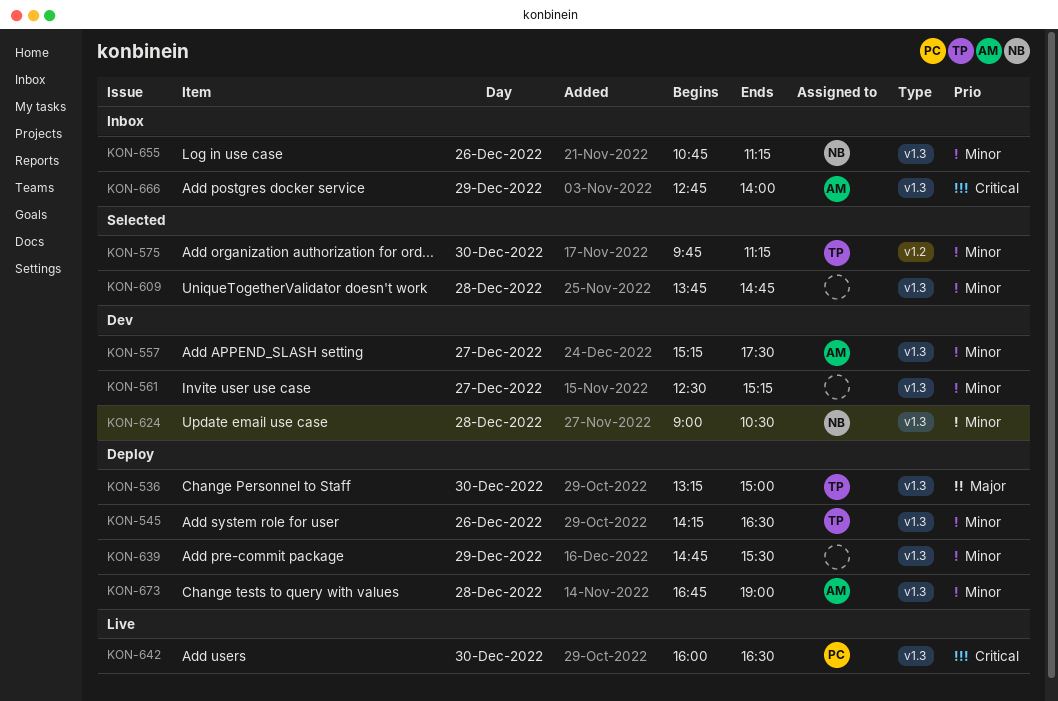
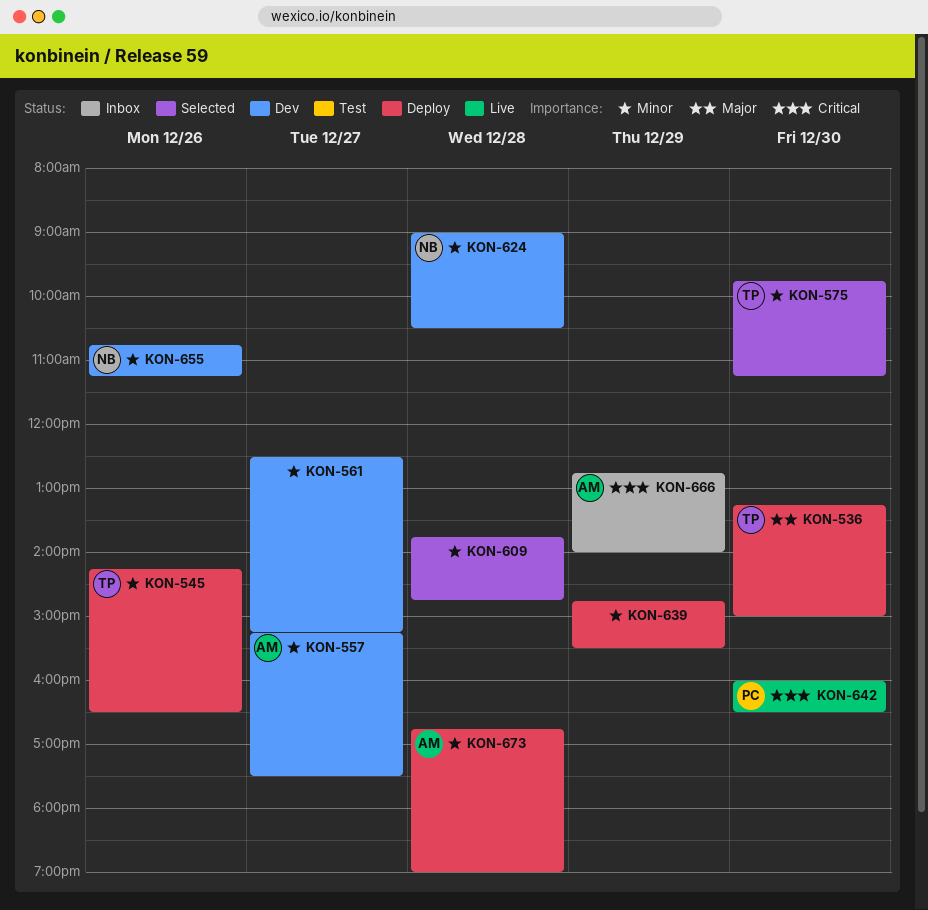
KON-655, status: Inbox -> Dev

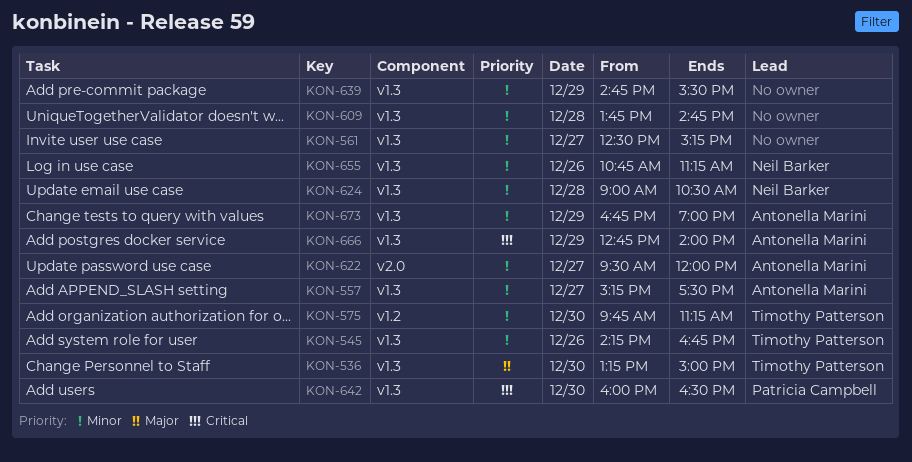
KON-545, ends: 16:30 -> 16:45
KON-622: none -> present
KON-673, day: Dec 28 -> Dec 29

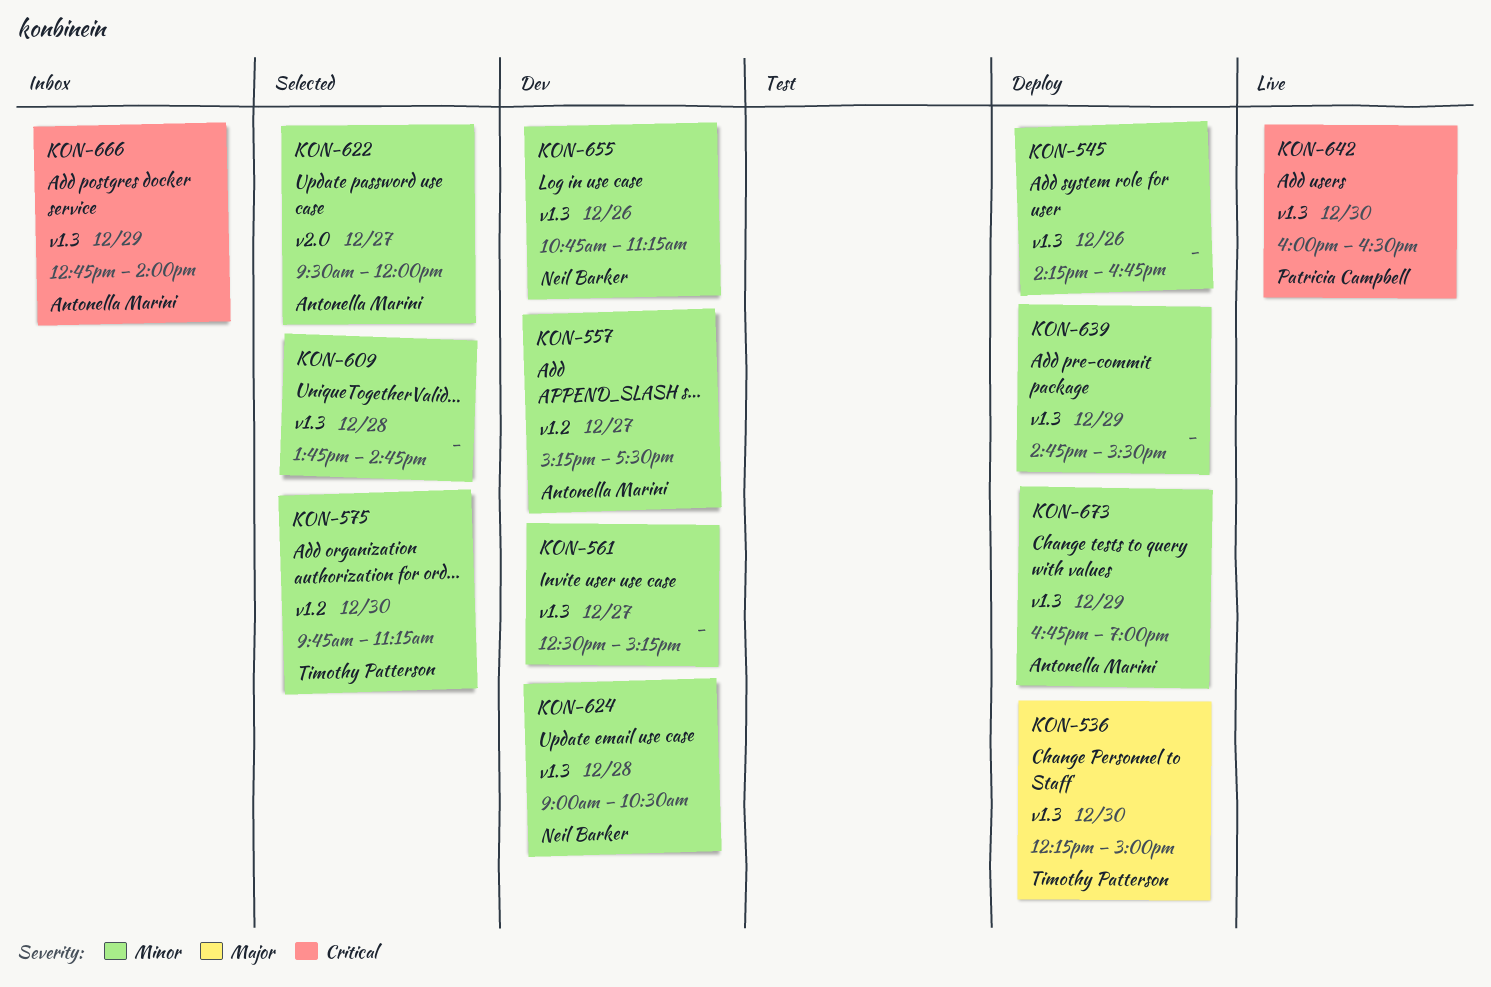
KON-536, begins: 13:15 -> 12:15
KON-545, owner: Timothy Patterson -> none
KON-557, label: v1.3 -> v1.2

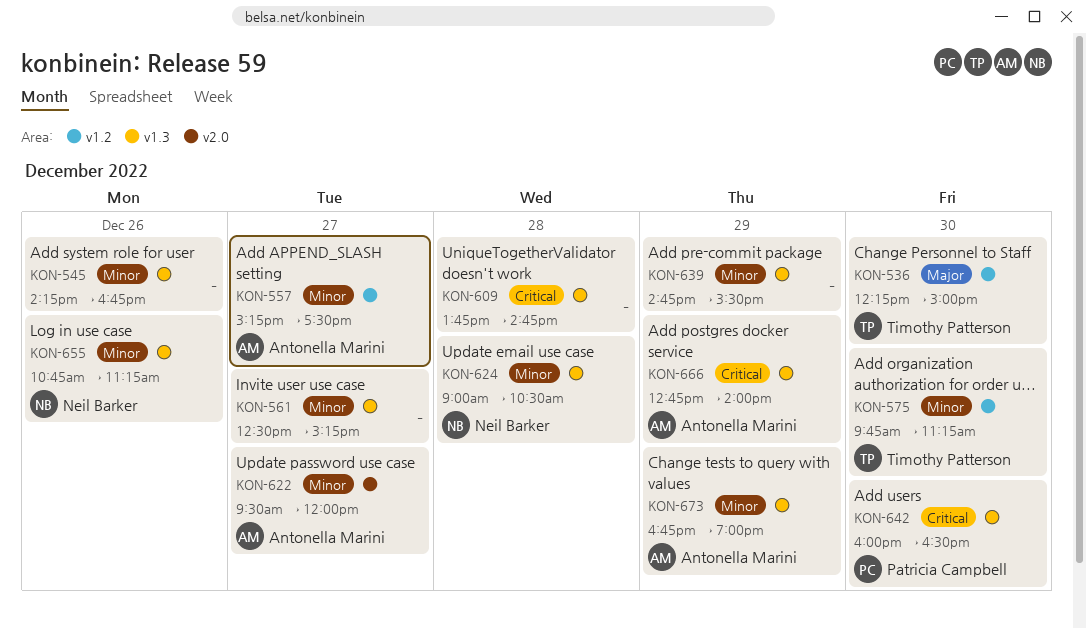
KON-536, label: v1.3 -> v1.2
KON-609, priority: Minor -> Critical

